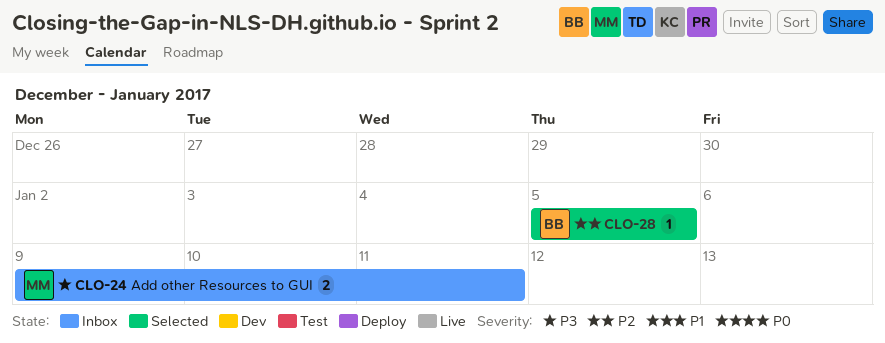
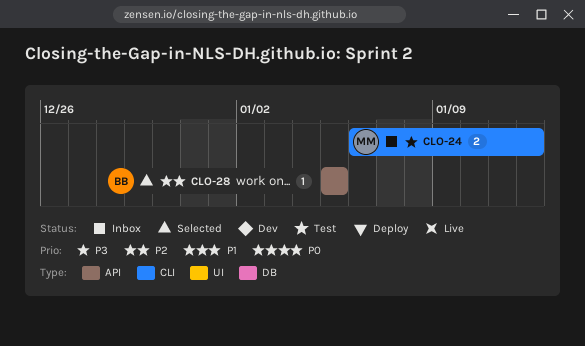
CLO-24, start: Jan 9 -> Jan 6
CLO-24, due: Jan 11 -> Jan 12

